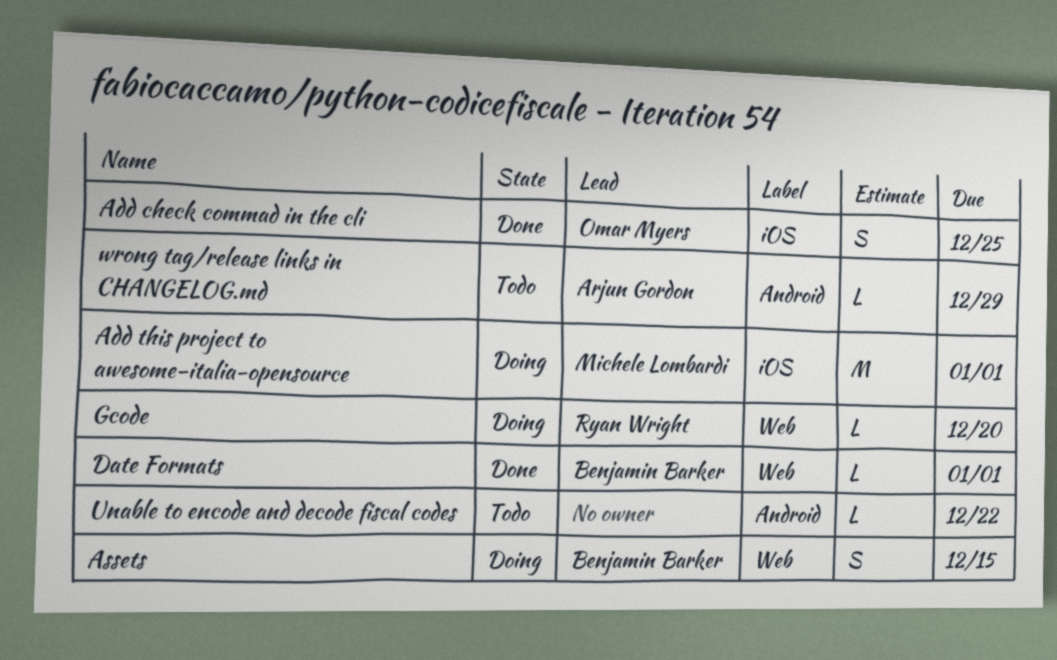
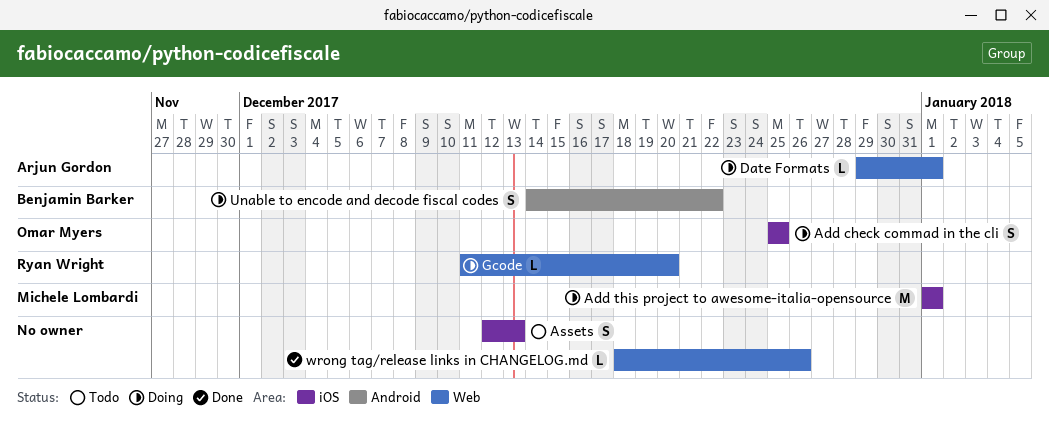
Add check commad in the cli, status: Done -> Doing
Assets, status: Doing -> Todo
Assets, owner: Benjamin Barker -> none
Assets, label: Web -> iOS
Assets, due: Dec 15 -> Dec 13
Date Formats, status: Done -> Doing
Date Formats, owner: Benjamin Barker -> Arjun Gordon
Unable to encode and decode fiscal codes, status: Todo -> Doing
Unable to encode and decode fiscal codes, owner: none -> Benjamin Barker
Unable to encode and decode fiscal codes, estimate: L -> S
wrong tag/release links in CHANGELOG.md, status: Todo -> Done
wrong tag/release links in CHANGELOG.md, owner: Arjun Gordon -> none
wrong tag/release links in CHANGELOG.md, label: Android -> Web
wrong tag/release links in CHANGELOG.md, due: Dec 29 -> Dec 26

